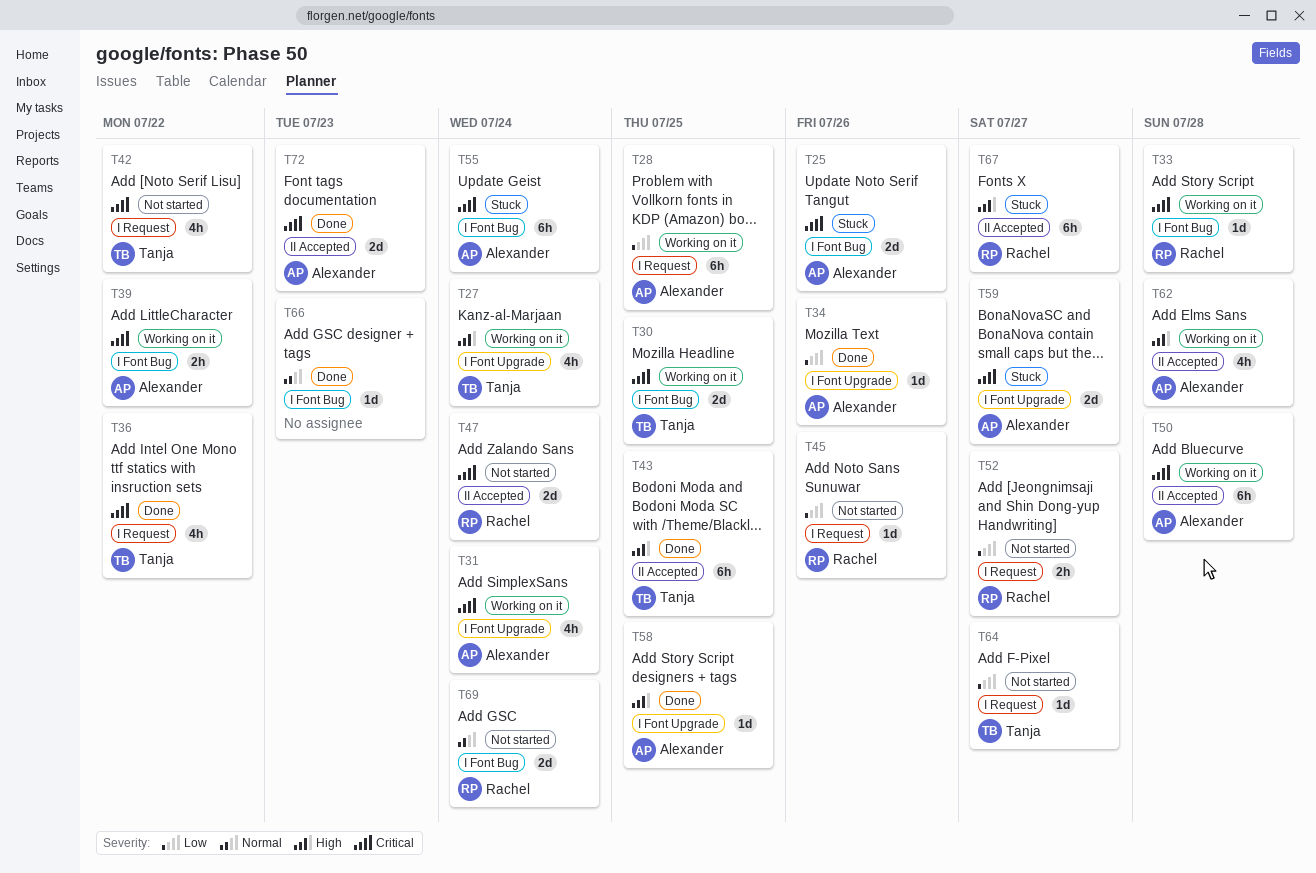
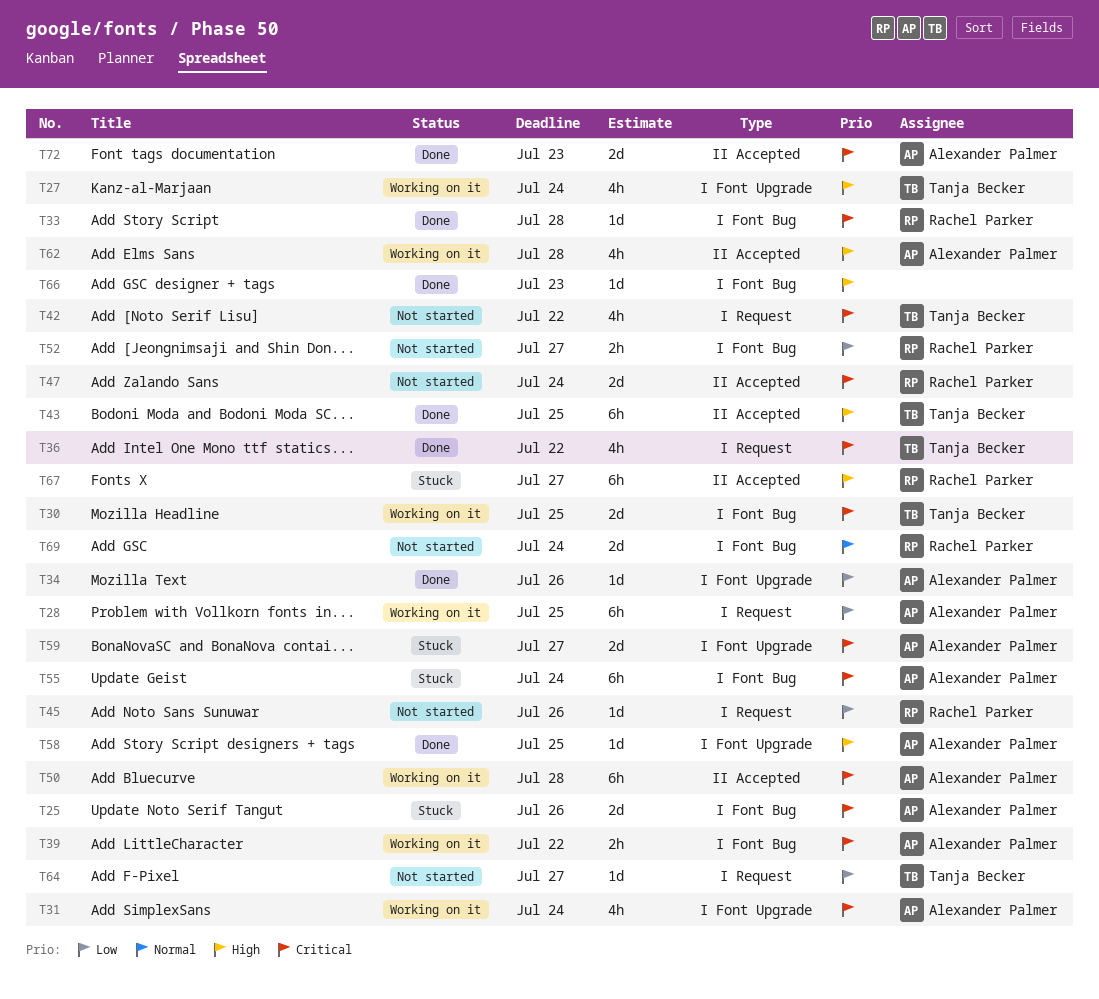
T33, status: Working on it -> Done
T52, label: I Request -> I Font Bug
T66, priority: Normal -> High

